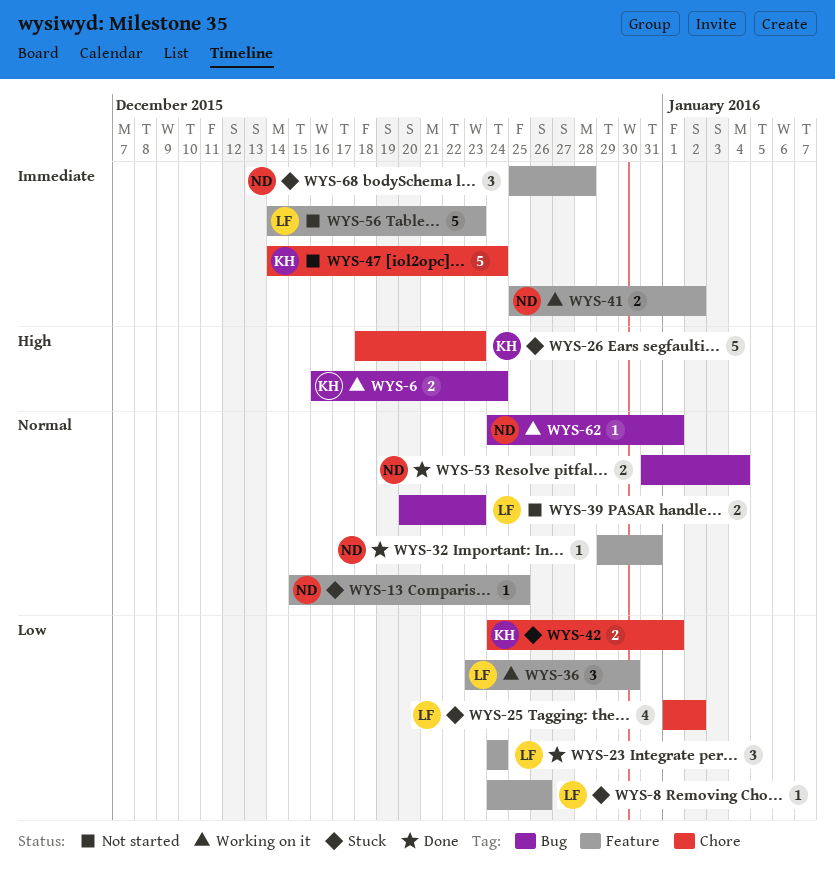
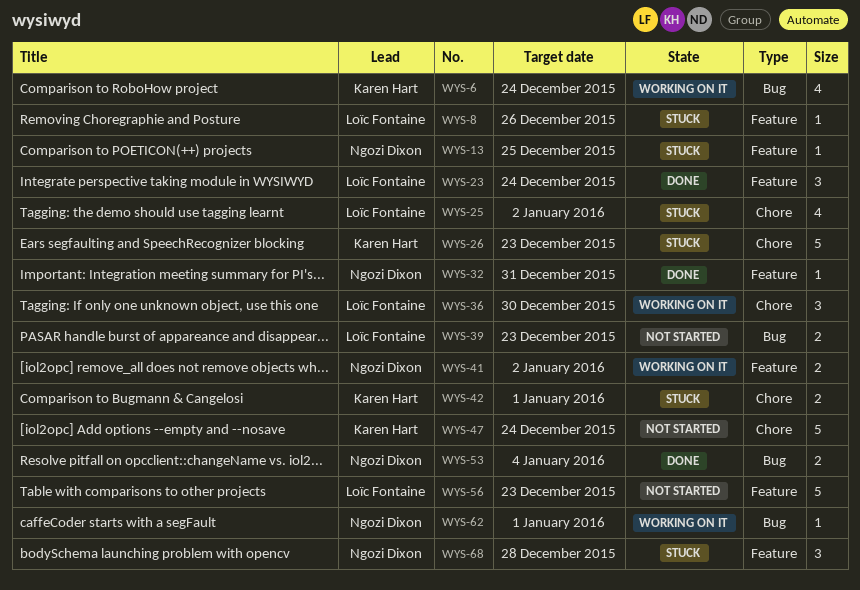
WYS-6, estimate: 2 -> 4
WYS-36, label: Feature -> Chore

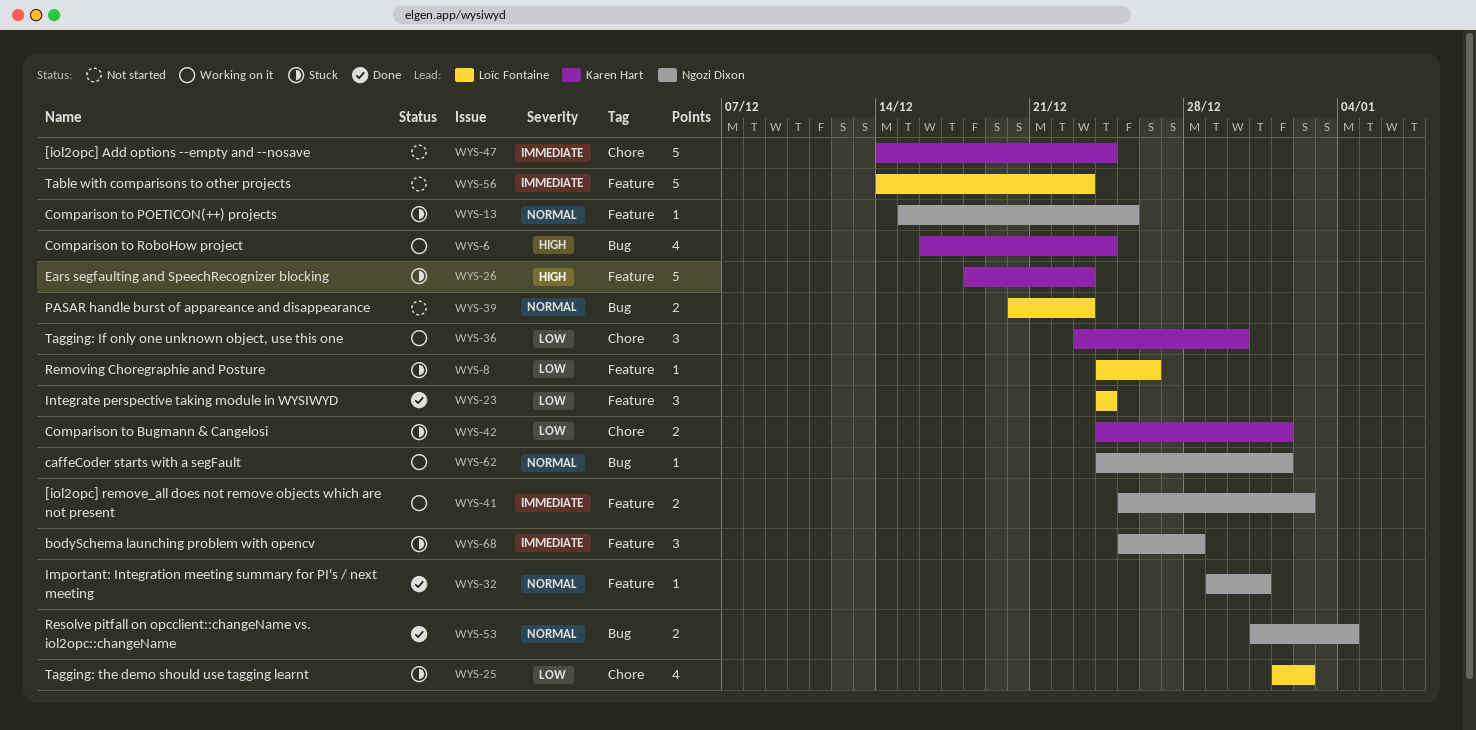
WYS-26, label: Chore -> Feature
WYS-36, owner: Loïc Fontaine -> Karen Hart

